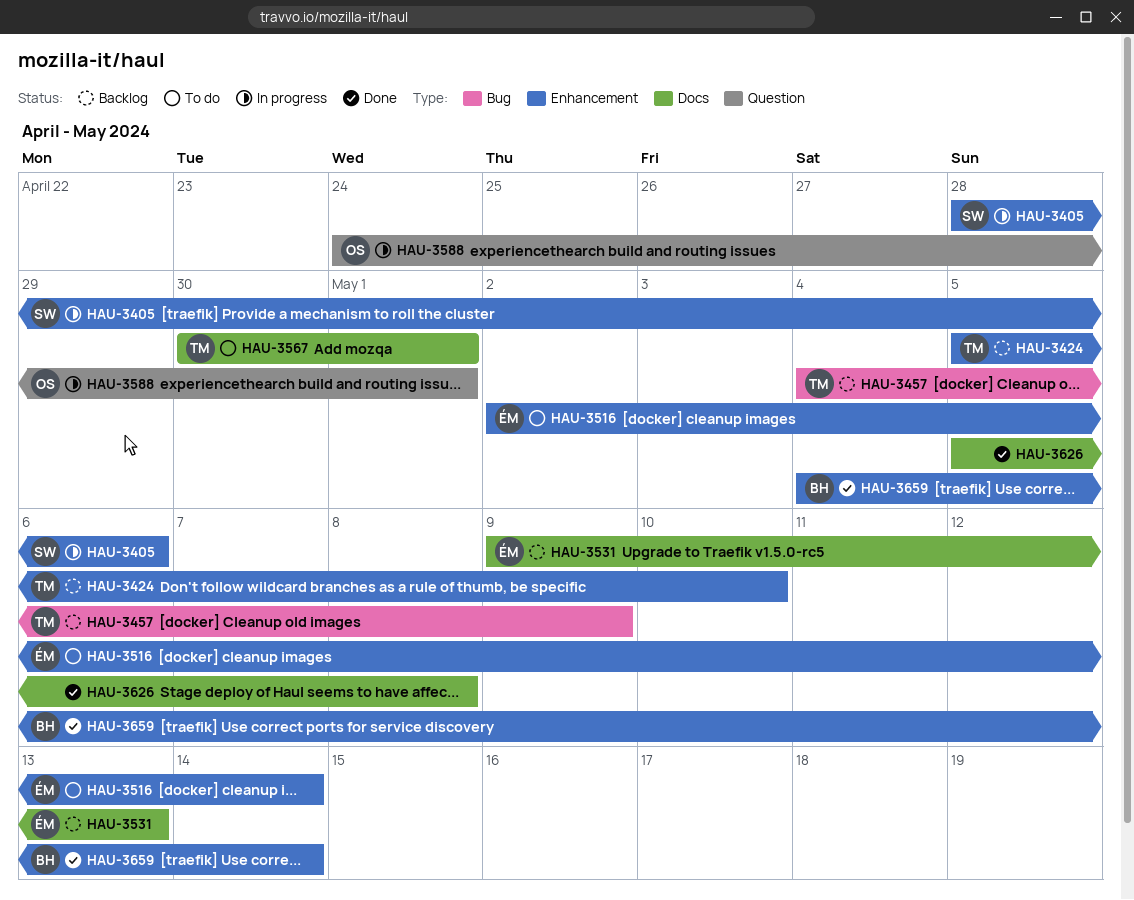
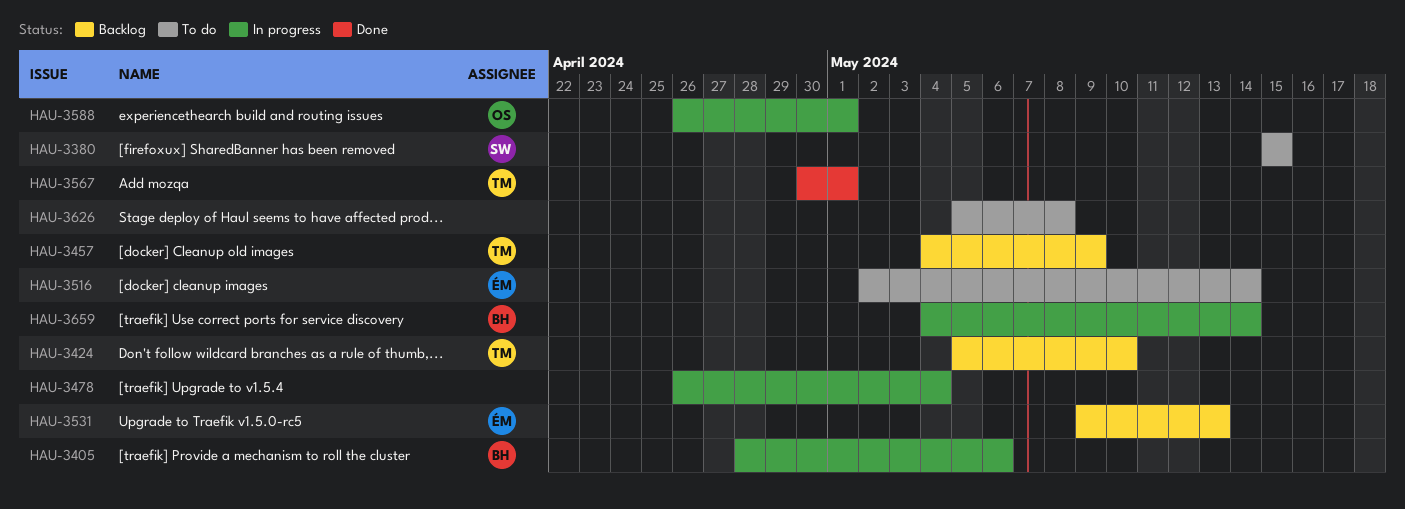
HAU-3380: none -> present
HAU-3405, owner: SW -> BH
HAU-3478: none -> present
HAU-3567, status: To do -> Done
HAU-3588, start: Apr 24 -> Apr 26
HAU-3626, status: Done -> To do
HAU-3659, status: Done -> In progress

